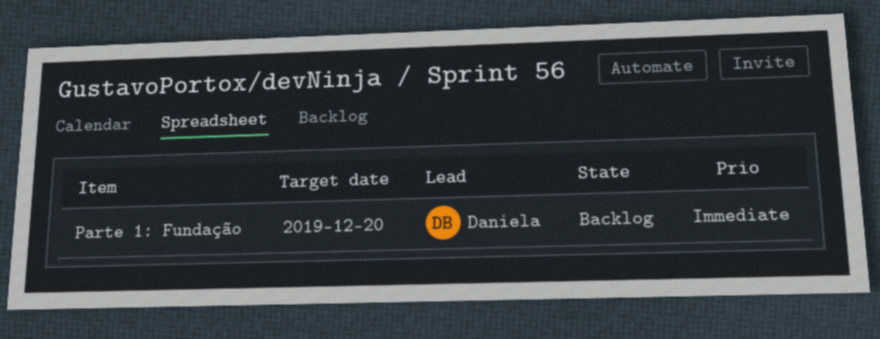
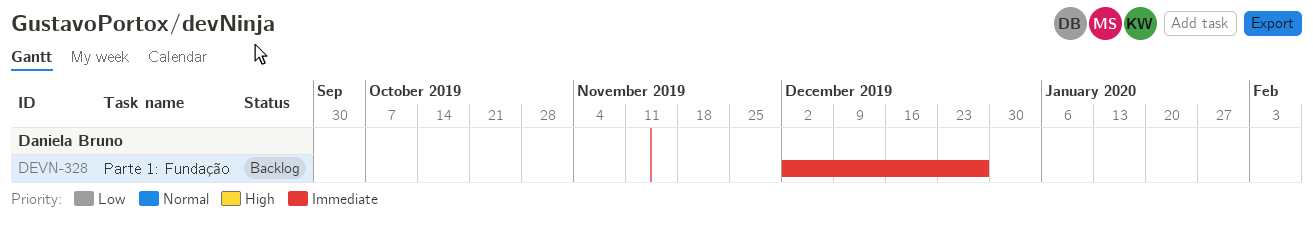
Parte 1: Fundação, due: Dec 20 -> Dec 27

